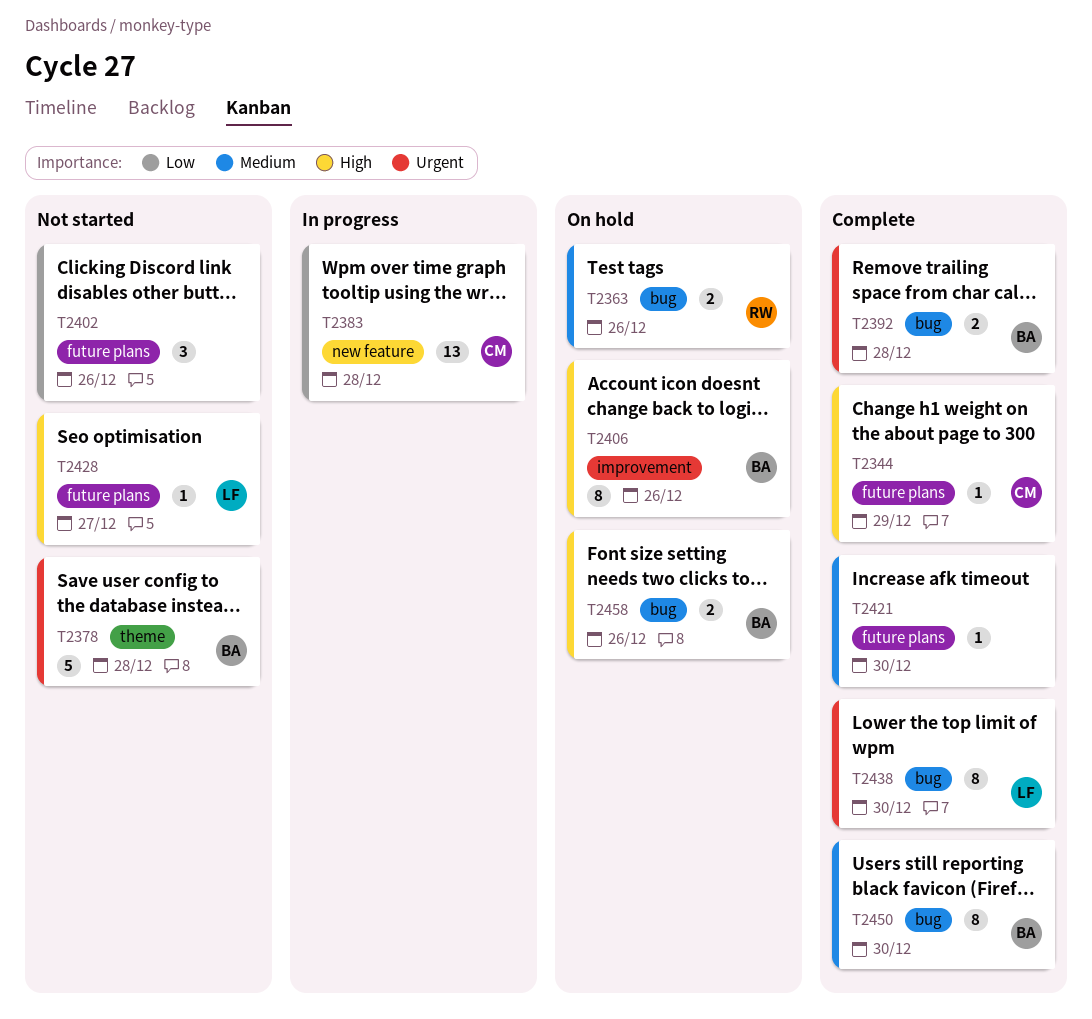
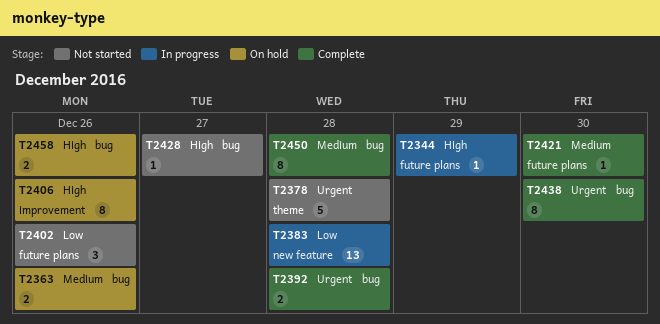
T2344, status: Complete -> In progress
T2428, label: future plans -> bug
T2450, due: Dec 30 -> Dec 28

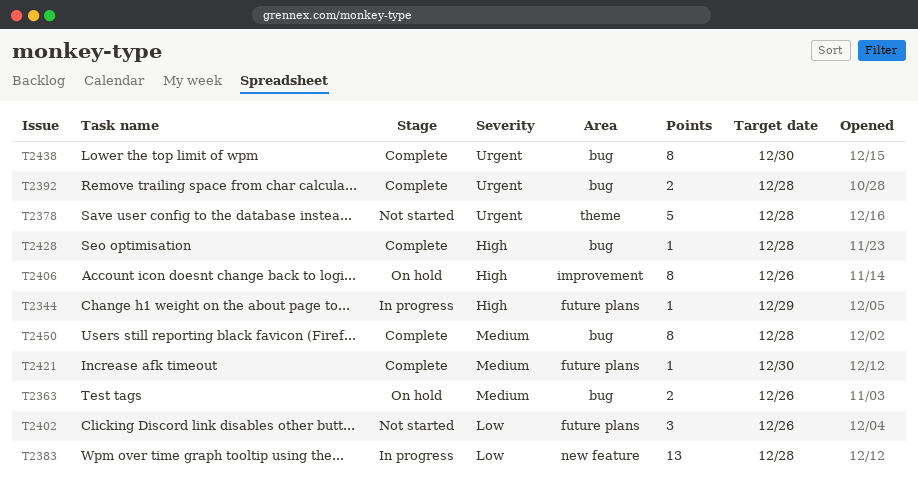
T2428, status: Not started -> Complete
T2428, due: Dec 27 -> Dec 28
T2458: present -> none

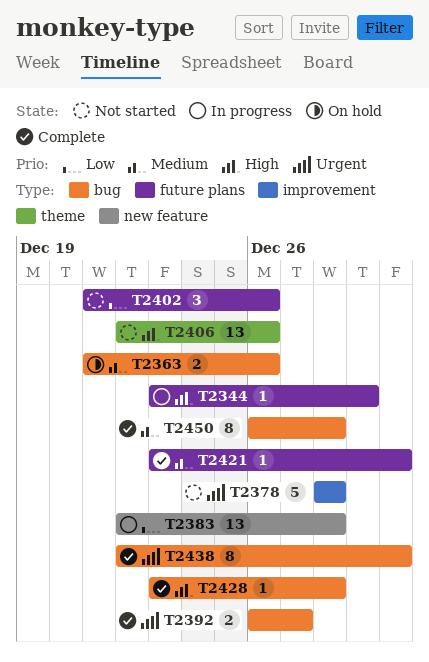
T2378, label: theme -> improvement
T2392, due: Dec 28 -> Dec 27
T2406, status: On hold -> Not started
T2406, label: improvement -> theme
T2406, estimate: 8 -> 13

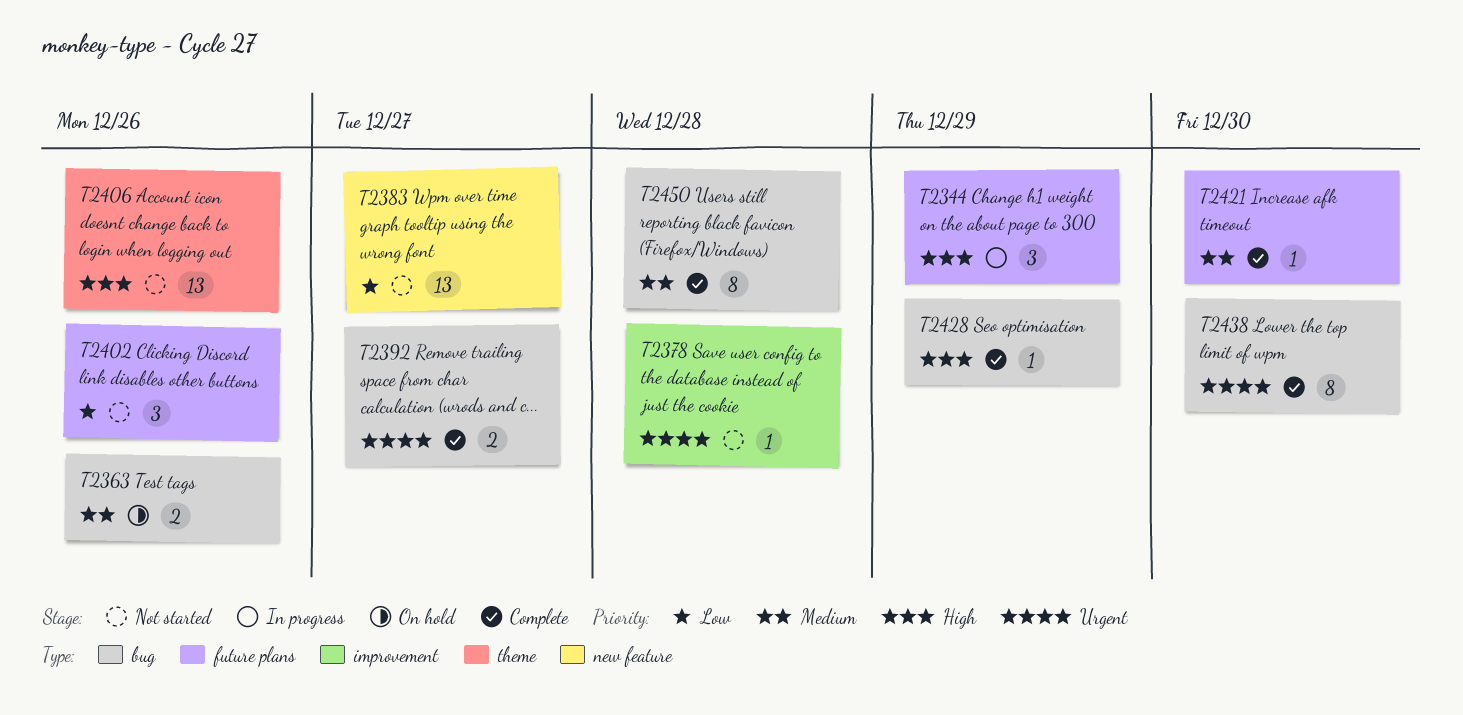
T2344, estimate: 1 -> 3
T2378, estimate: 5 -> 1
T2383, status: In progress -> Not started
T2383, due: Dec 28 -> Dec 27
T2428, due: Dec 28 -> Dec 29

